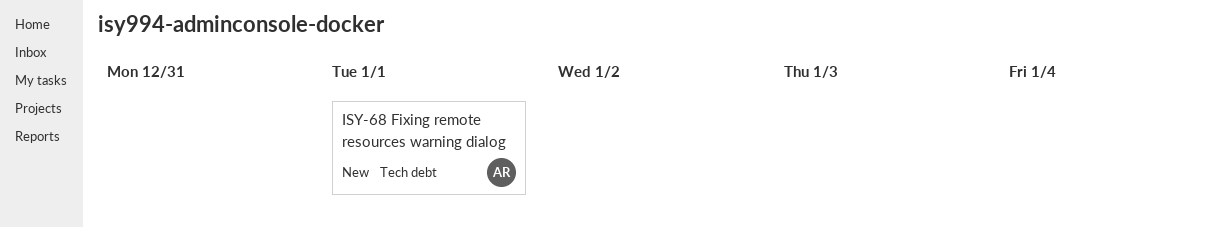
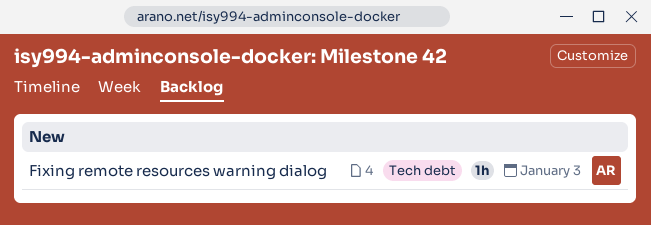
Fixing remote resources warning dialog, due: Jan 1 -> Jan 3

